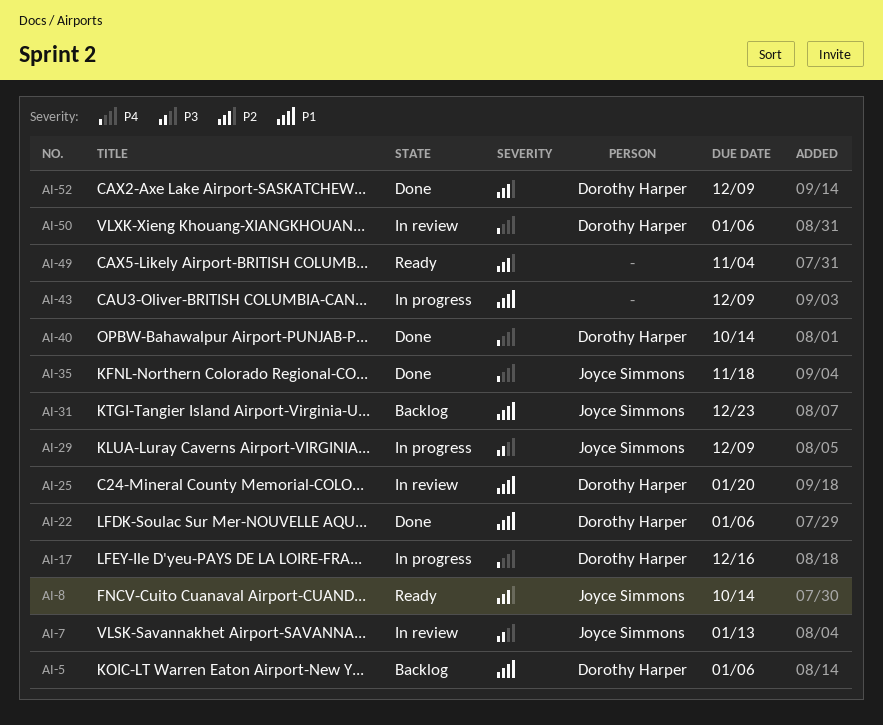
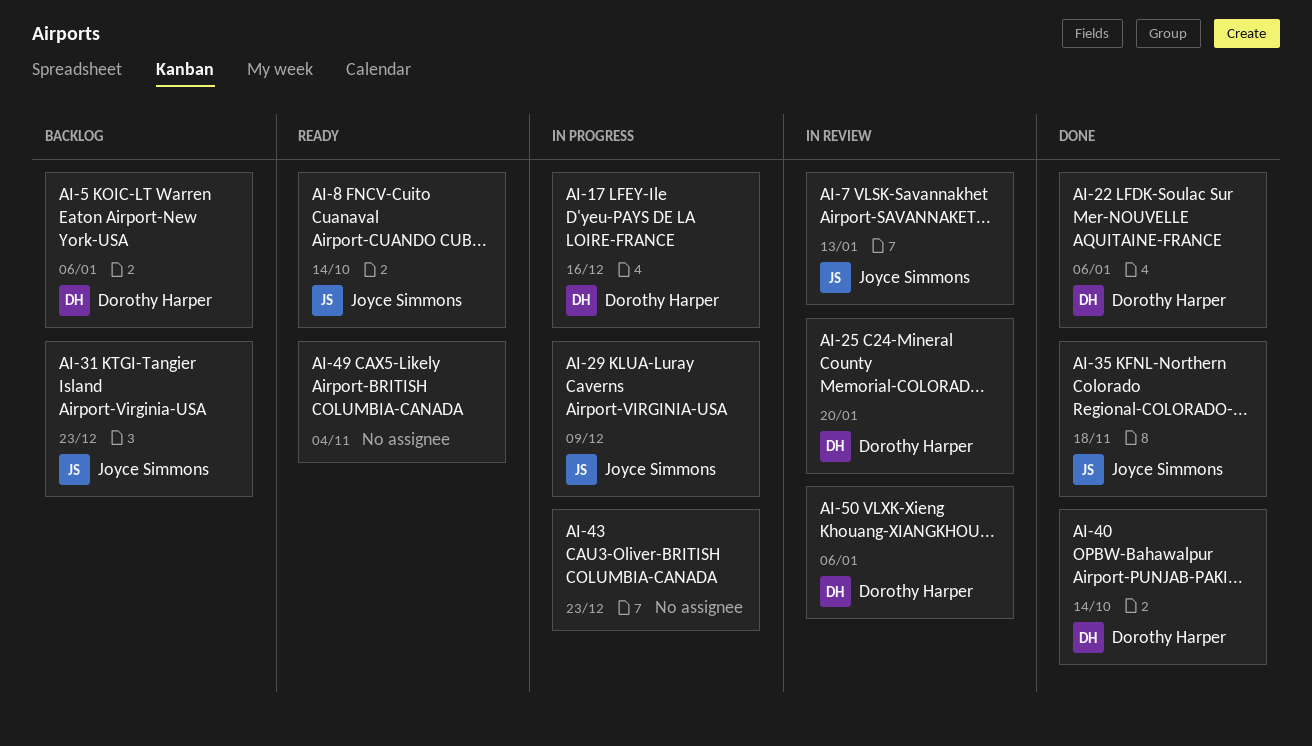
AI-43, due: Dec 9 -> Dec 23
AI-52: present -> none

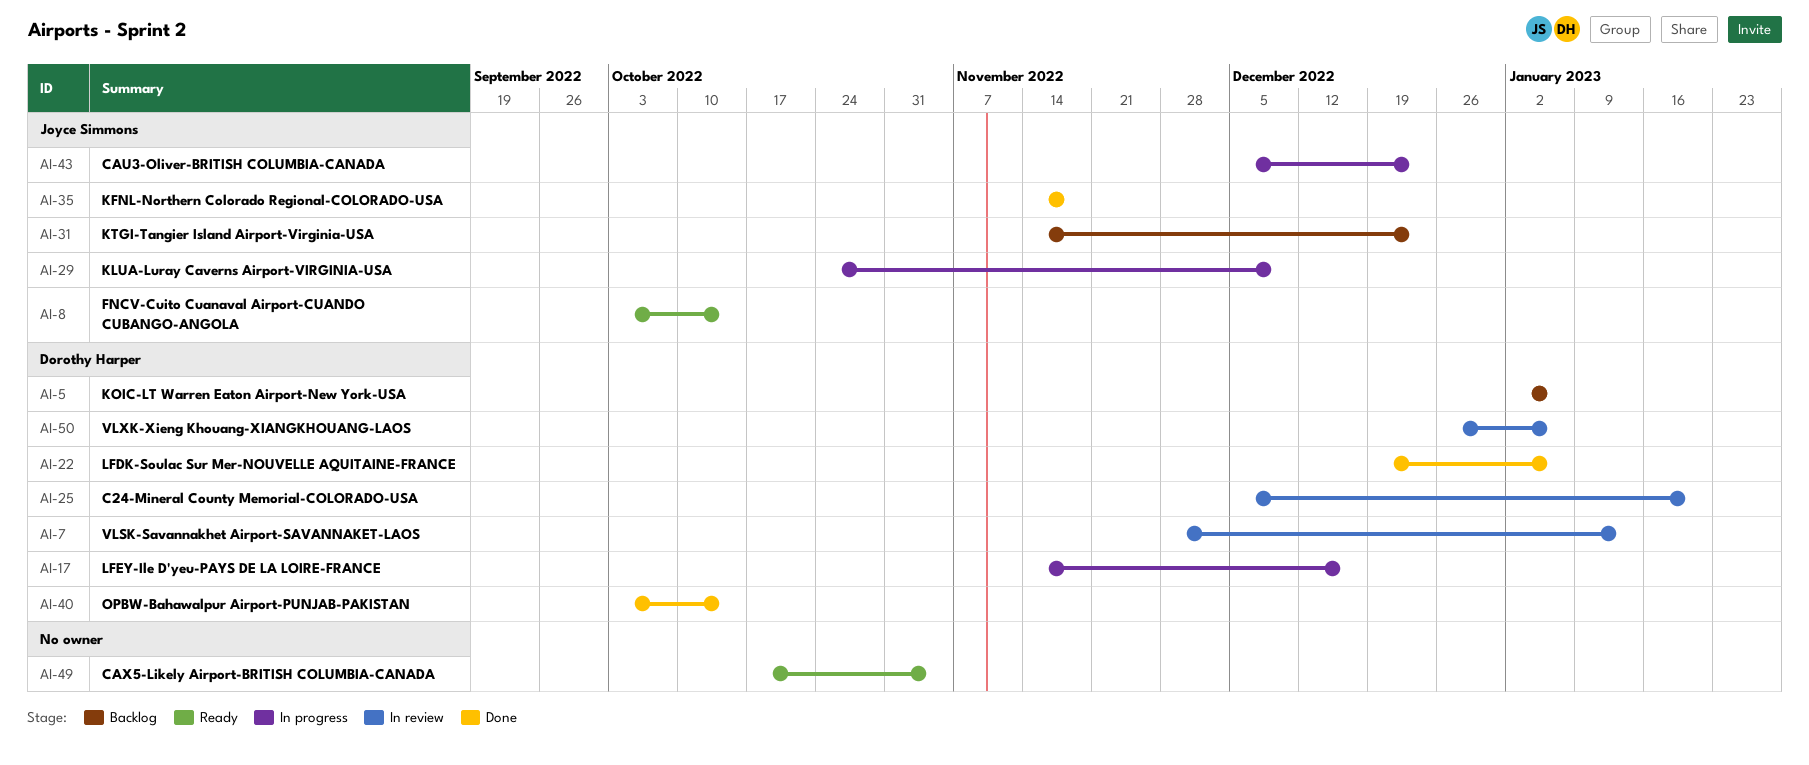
AI-7, owner: Joyce Simmons -> Dorothy Harper
AI-43, owner: none -> Joyce Simmons

